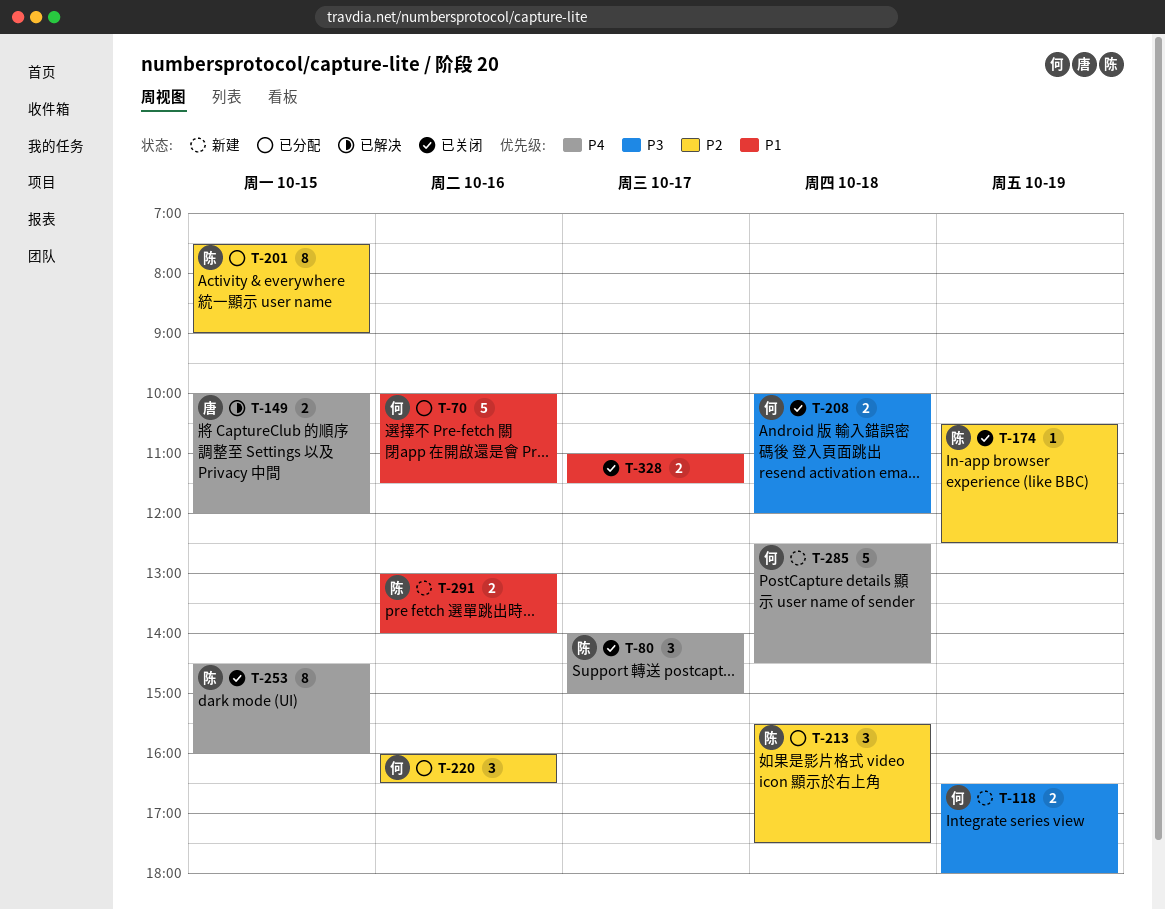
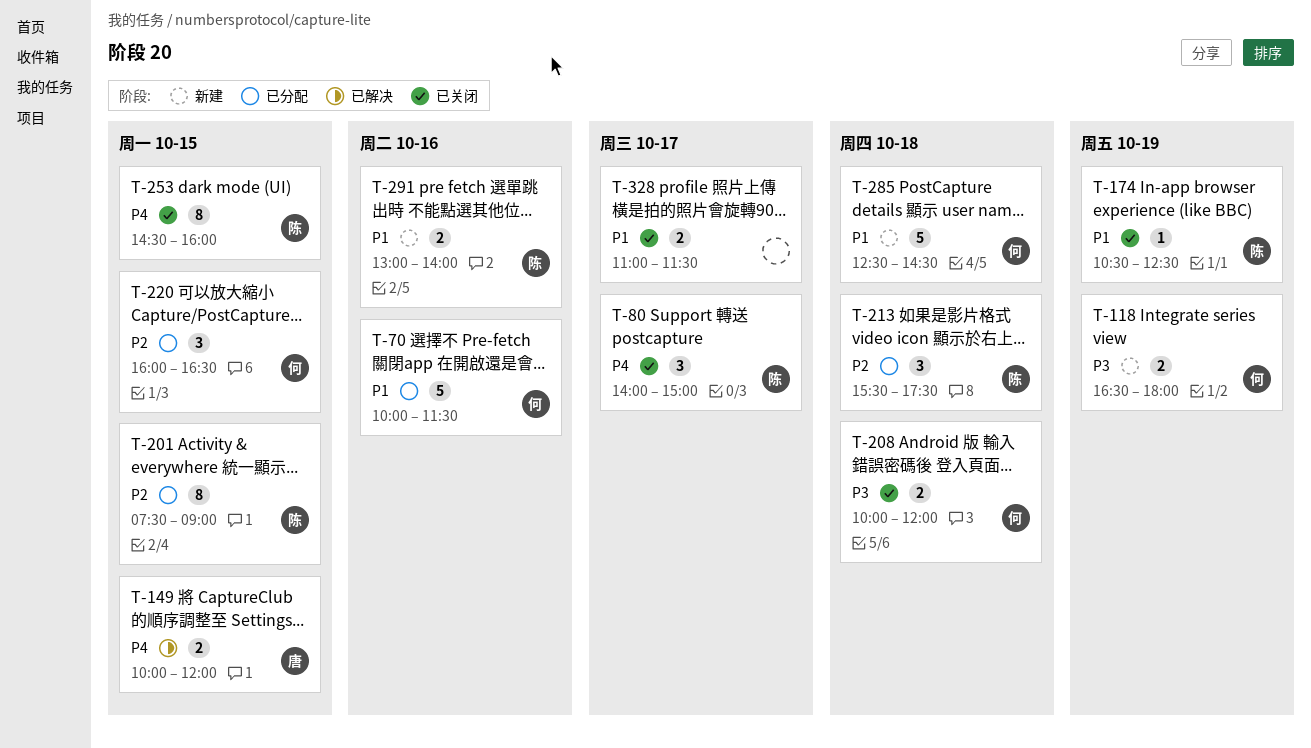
T-174, priority: P2 -> P1
T-220, day: Oct 16 -> Oct 15
T-285, priority: P4 -> P1

